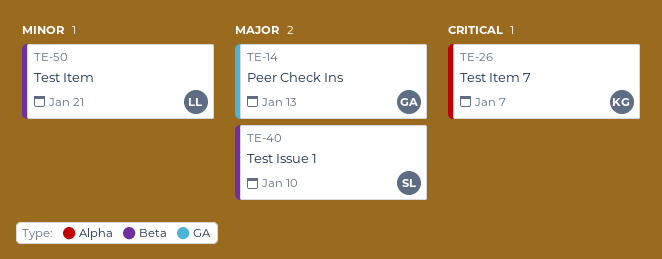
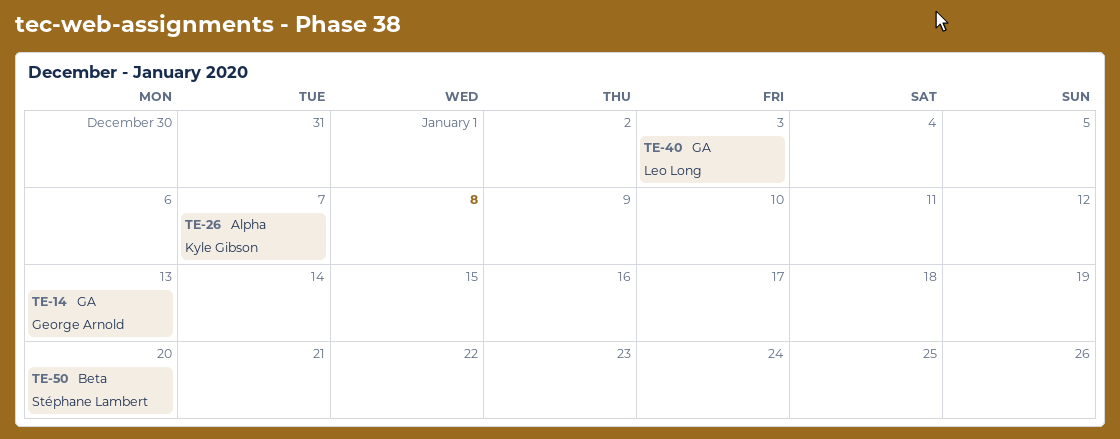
TE-40, owner: Stéphane Lambert -> Leo Long
TE-40, label: Beta -> GA
TE-40, due: Jan 10 -> Jan 3
TE-50, owner: Leo Long -> Stéphane Lambert
TE-50, due: Jan 21 -> Jan 20

